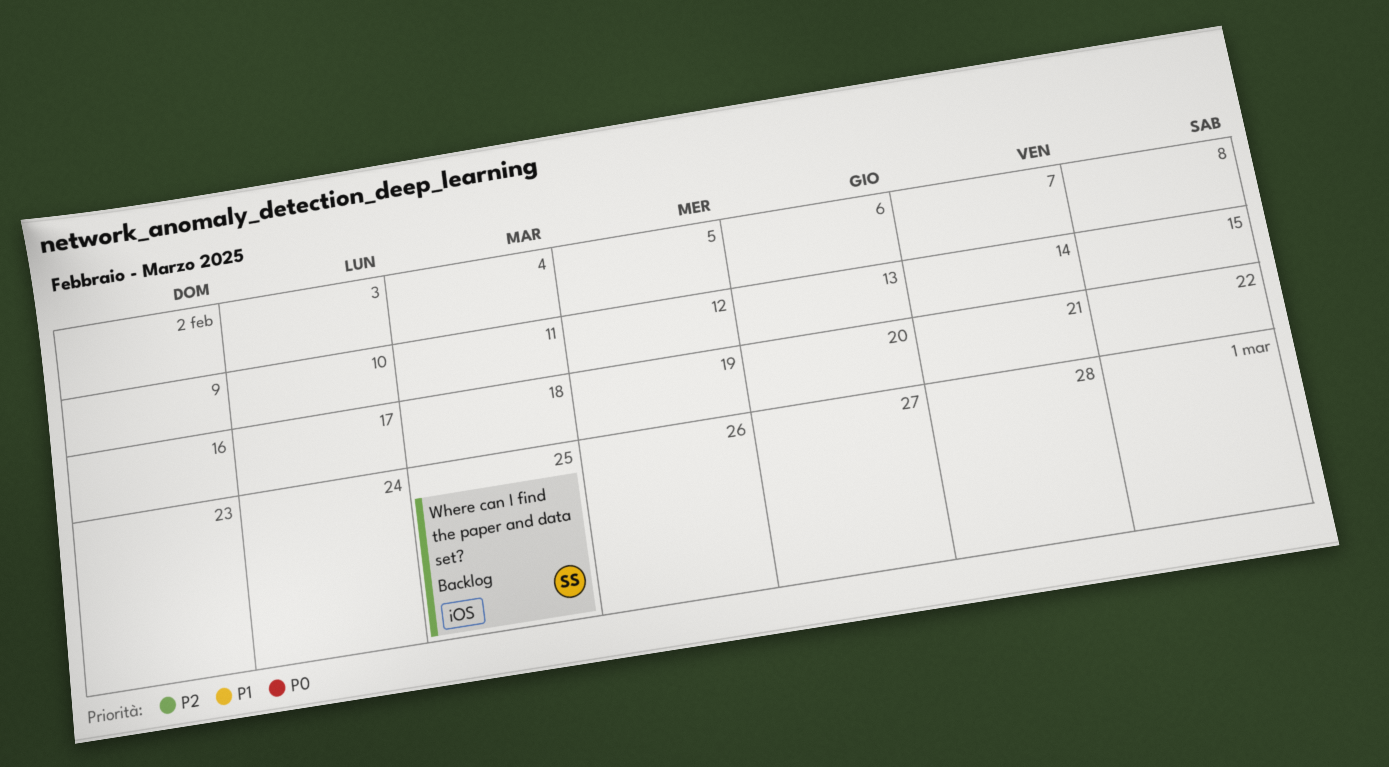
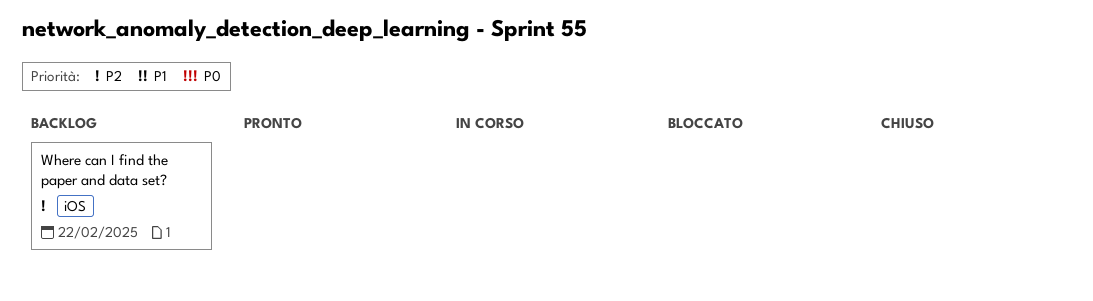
Where can I find the paper and data set?, due: Feb 25 -> Feb 22

